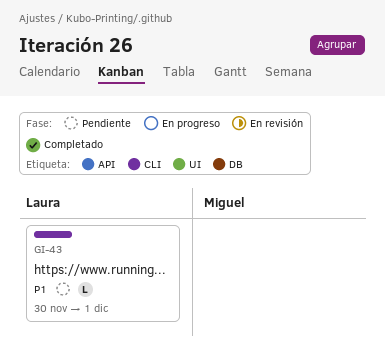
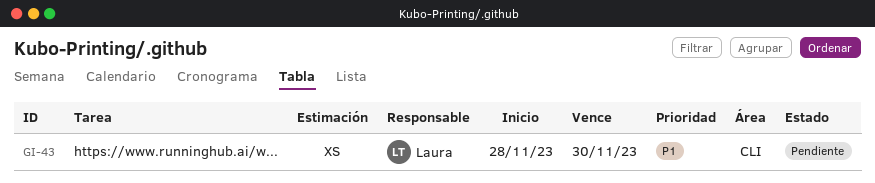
GI-43, estimate: L -> XS
GI-43, start: Nov 30 -> Nov 28
GI-43, due: Dec 1 -> Nov 30

